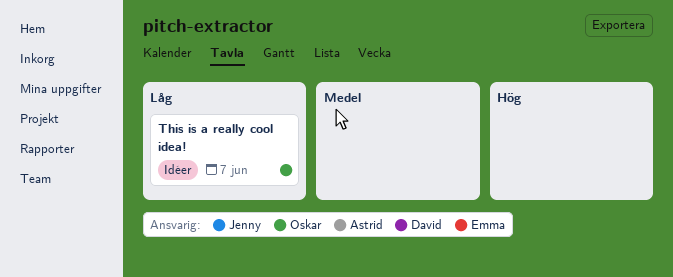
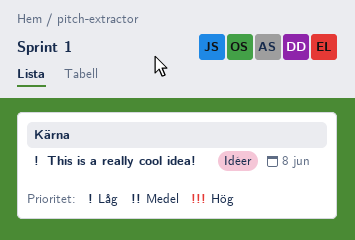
This is a really cool idea!, due: Jun 7 -> Jun 8

